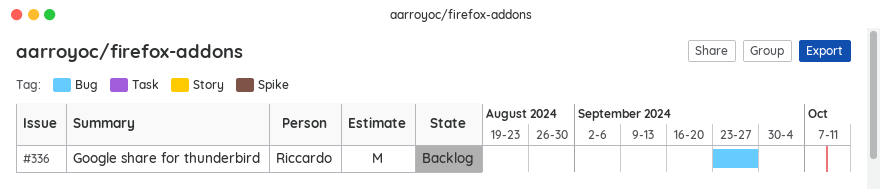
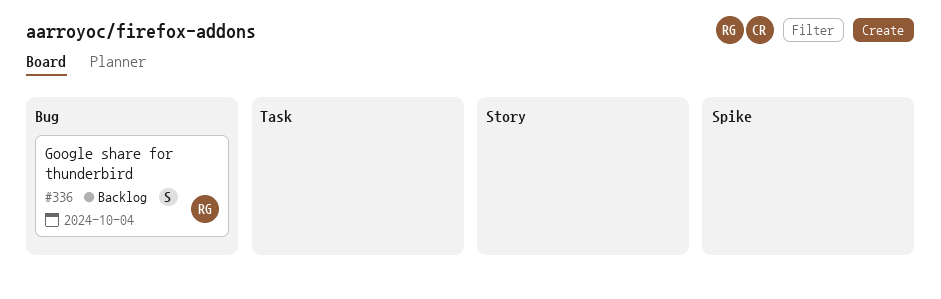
#336, estimate: M -> S
#336, due: Sep 27 -> Oct 4

